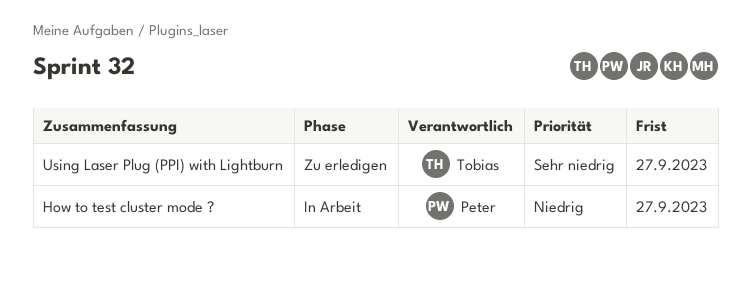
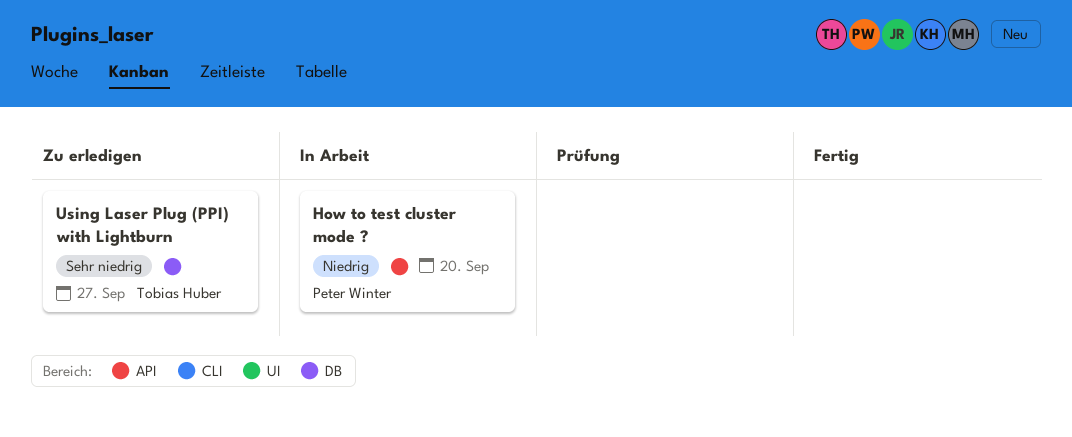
How to test cluster mode ?, due: Sep 27 -> Sep 20

